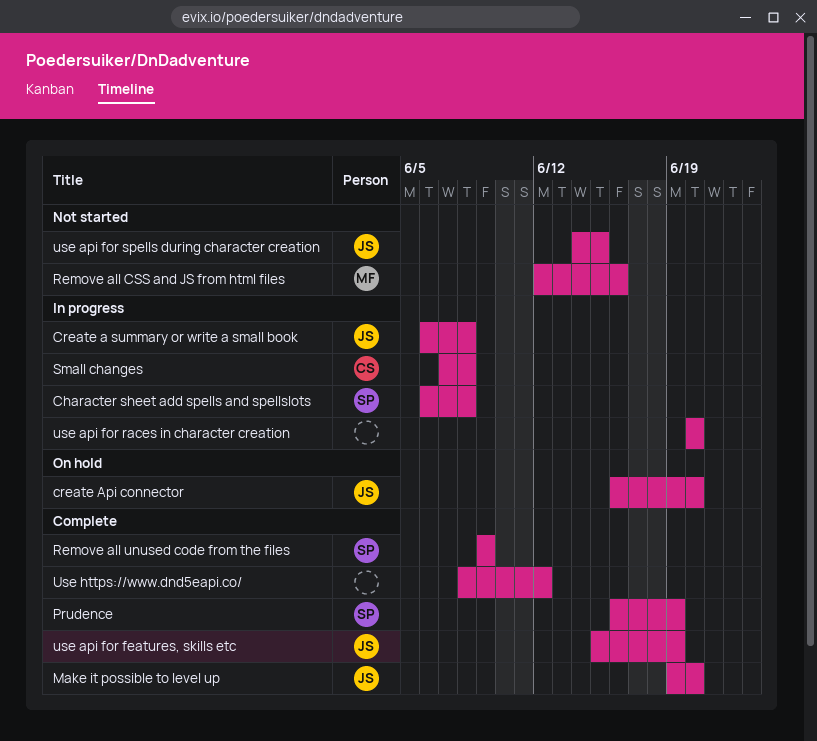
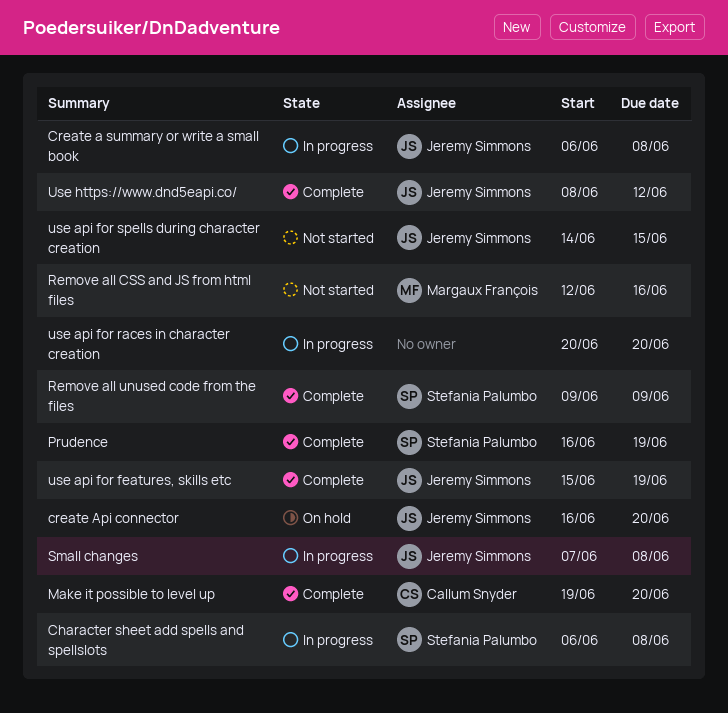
Make it possible to level up, owner: Jeremy Simmons -> Callum Snyder
Small changes, owner: Callum Snyder -> Jeremy Simmons
Use https://www.dnd5eapi.co/, owner: none -> Jeremy Simmons

